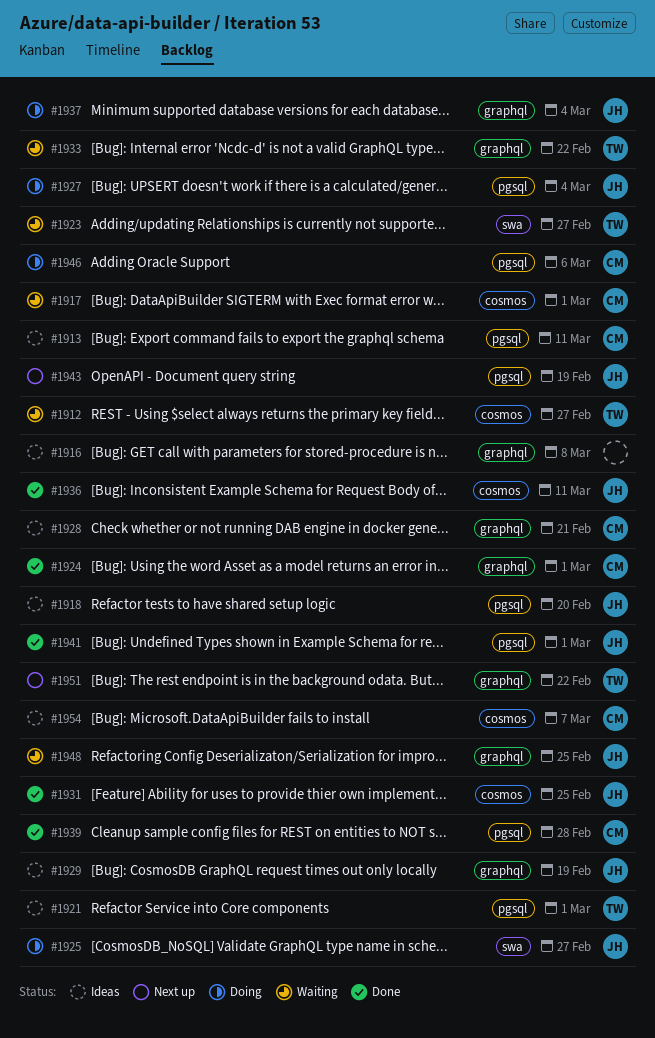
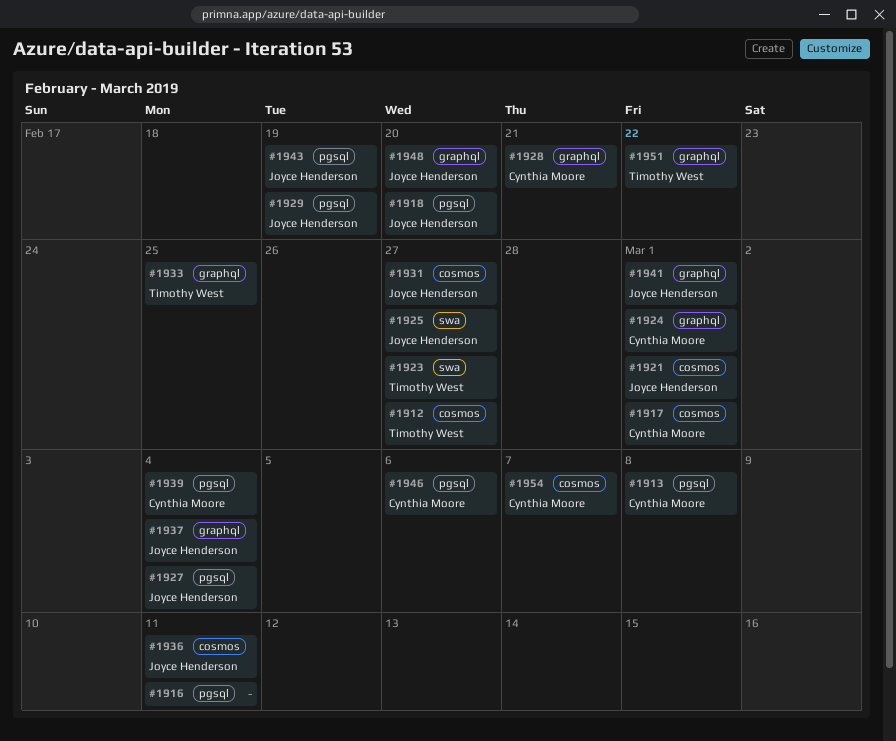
#1913, due: Mar 11 -> Mar 8
#1916, label: graphql -> pgsql
#1916, due: Mar 8 -> Mar 11
#1921, owner: Timothy West -> Joyce Henderson
#1921, label: pgsql -> cosmos
#1929, label: graphql -> pgsql
#1931, due: Feb 25 -> Feb 27
#1933, due: Feb 22 -> Feb 25
#1939, due: Feb 28 -> Mar 4
#1941, label: pgsql -> graphql
#1948, due: Feb 25 -> Feb 20

